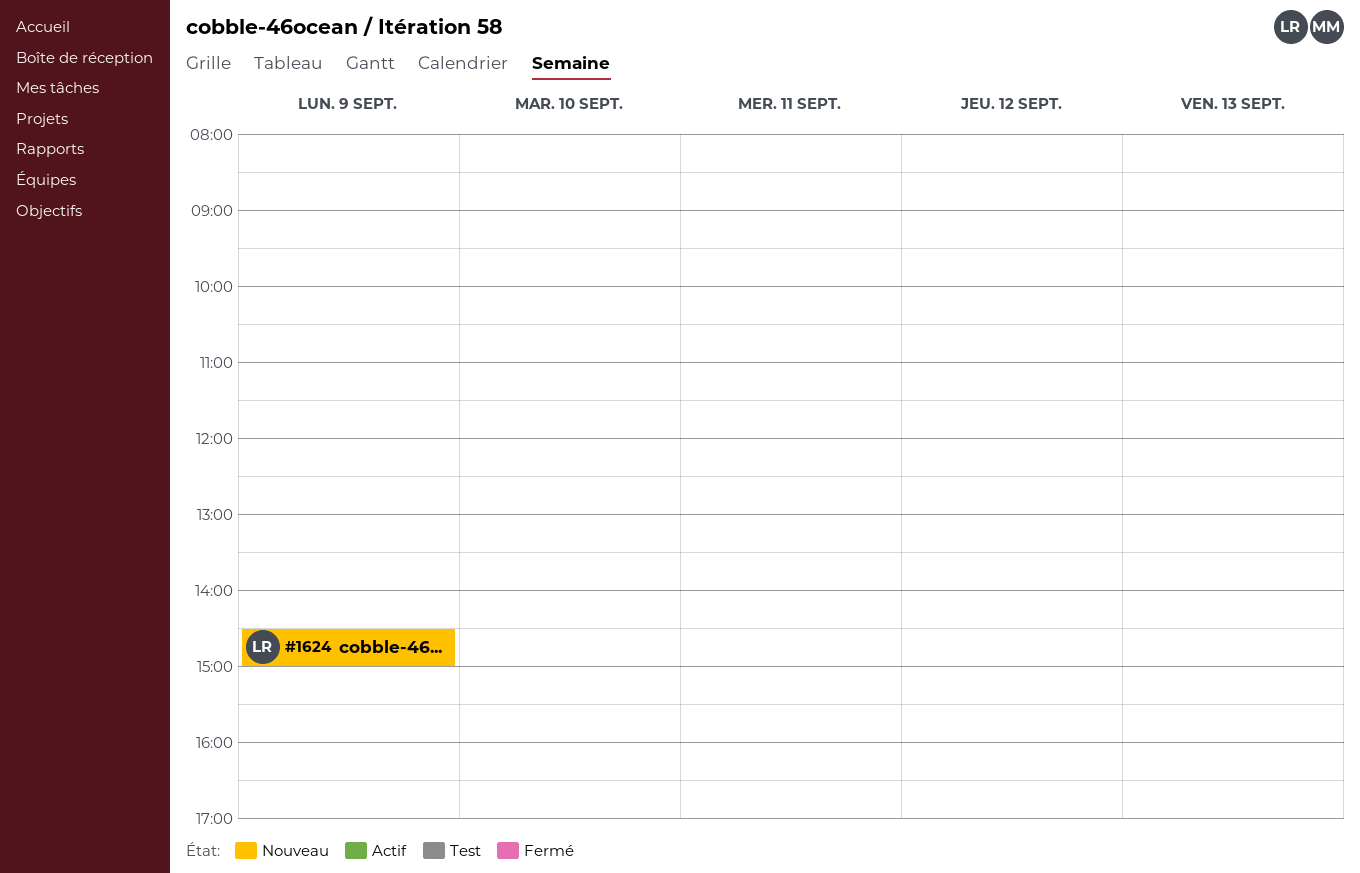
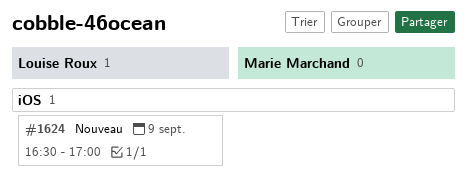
#1624, begins: 14:30 -> 16:30
#1624, ends: 15:00 -> 17:00

